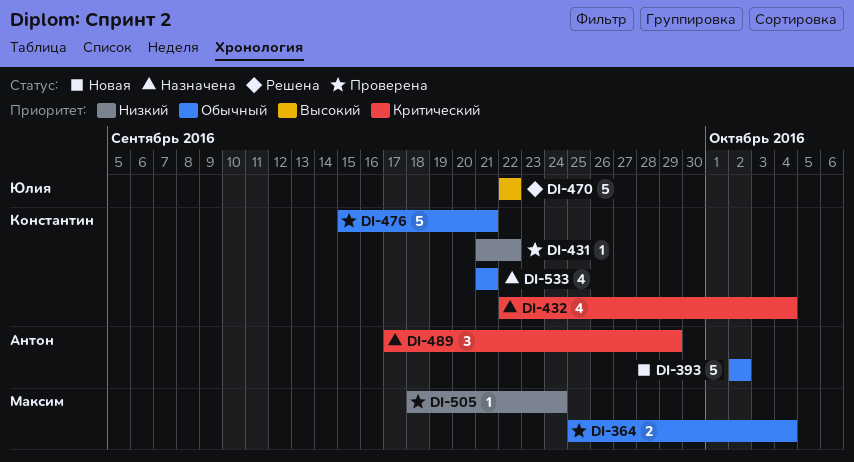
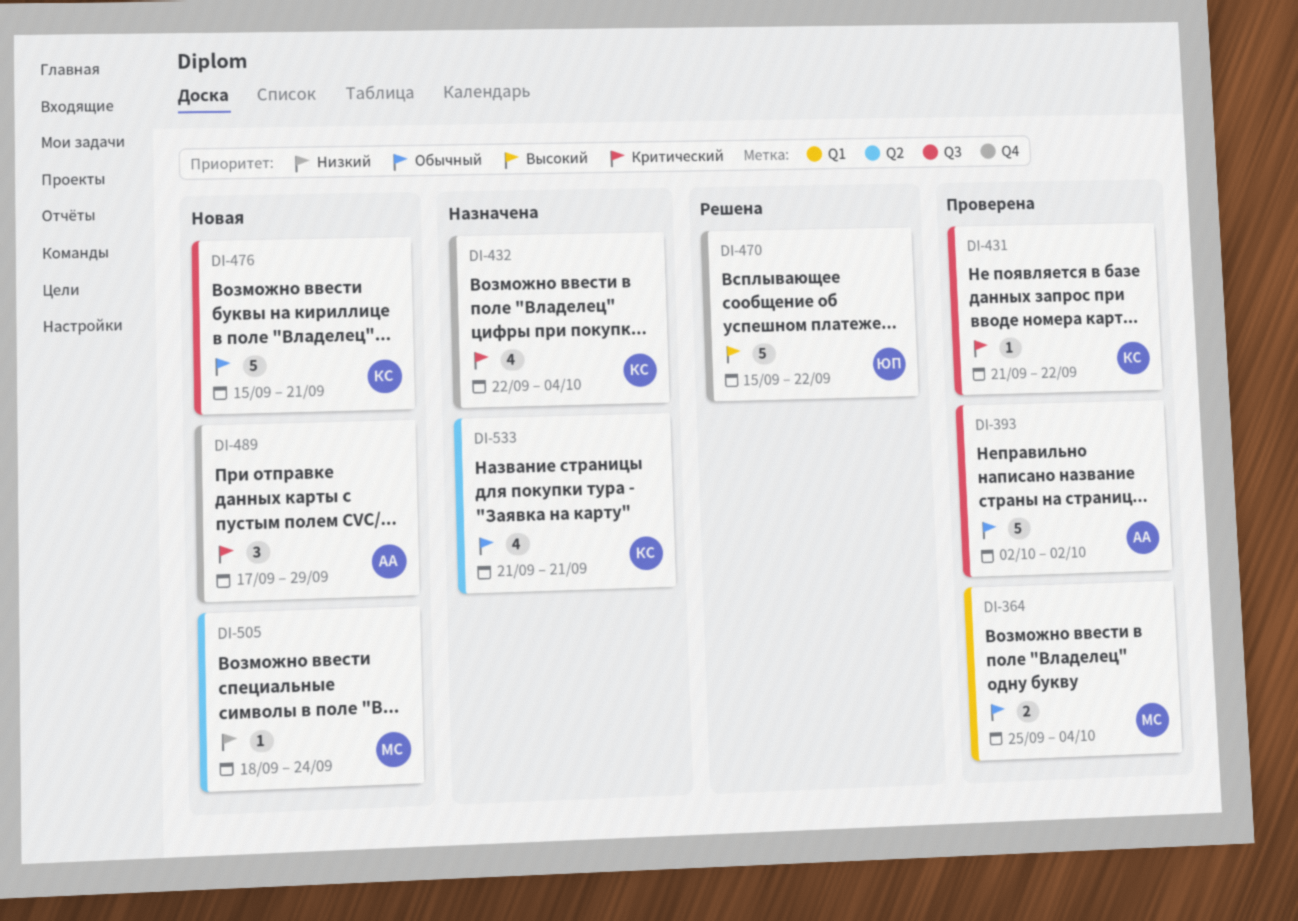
DI-393, status: Новая -> Проверена
DI-431, priority: Низкий -> Критический
DI-470, start: Sep 22 -> Sep 15
DI-476, status: Проверена -> Новая
DI-489, status: Назначена -> Новая
DI-505, status: Проверена -> Новая

